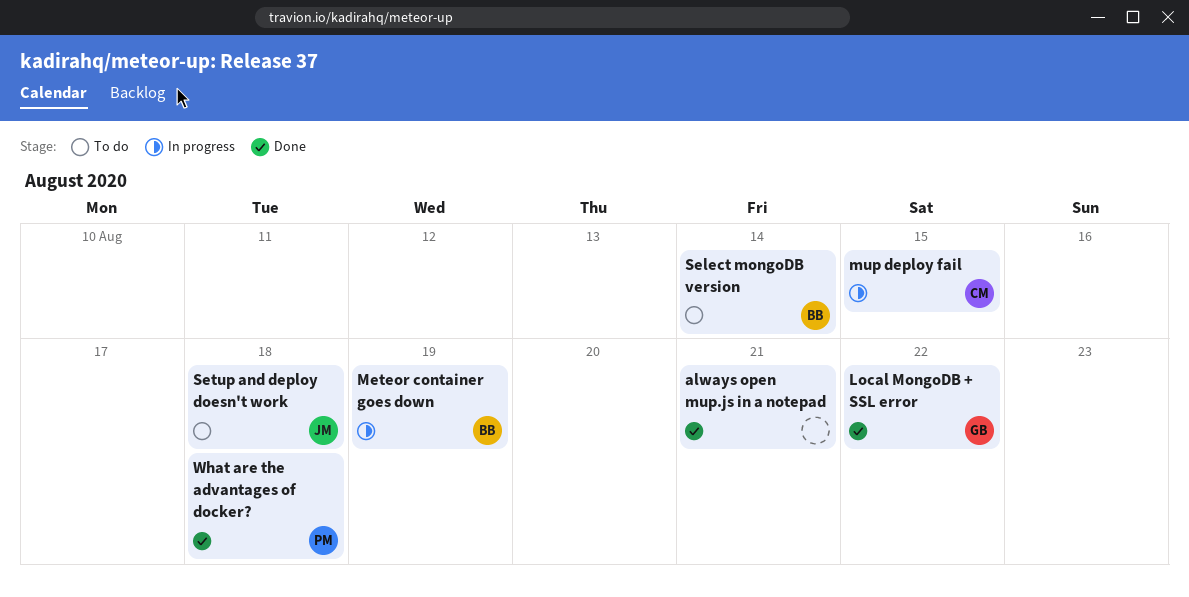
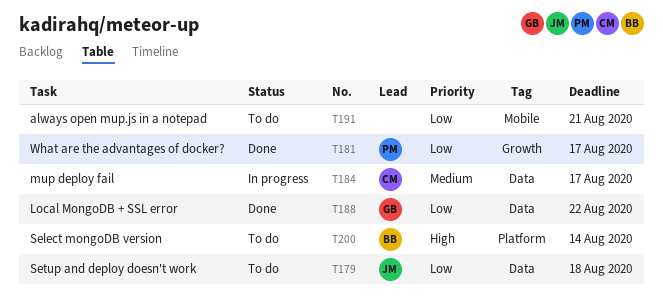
always open mup.js in a notepad, status: Done -> To do
Meteor container goes down: present -> none
mup deploy fail, due: Aug 15 -> Aug 17
What are the advantages of docker?, due: Aug 18 -> Aug 17

